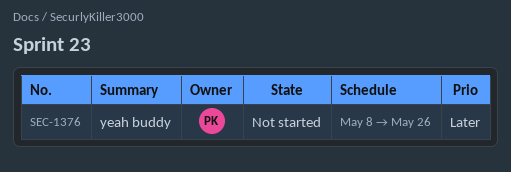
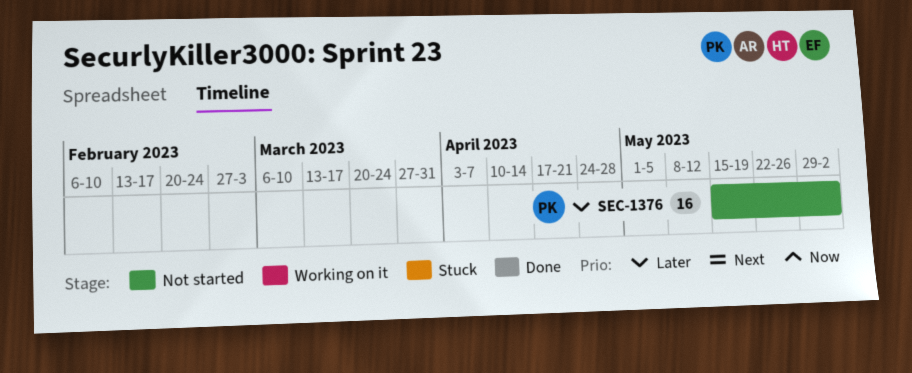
SEC-1376, start: May 8 -> May 15
SEC-1376, due: May 26 -> Jun 2

